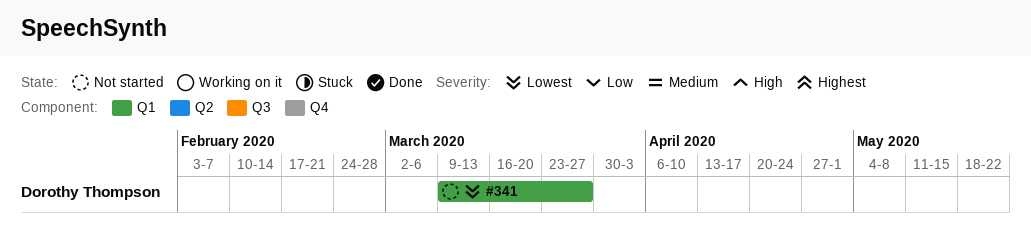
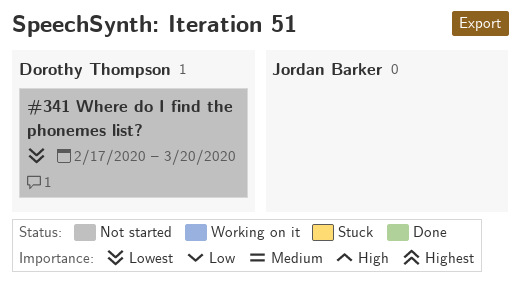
#341, start: Mar 9 -> Feb 17
#341, due: Mar 27 -> Mar 20

